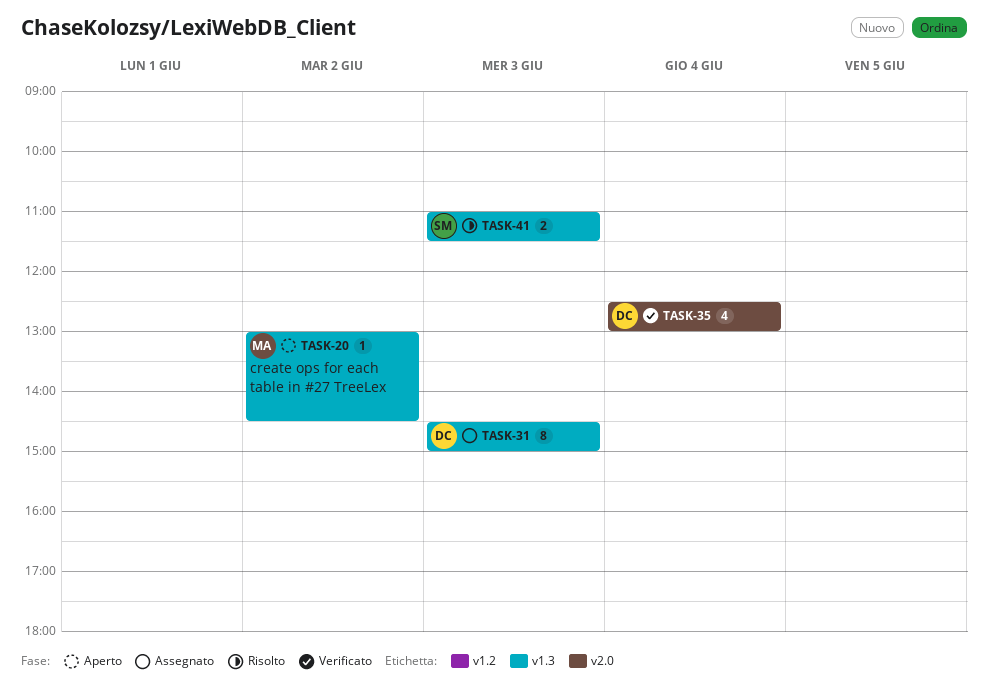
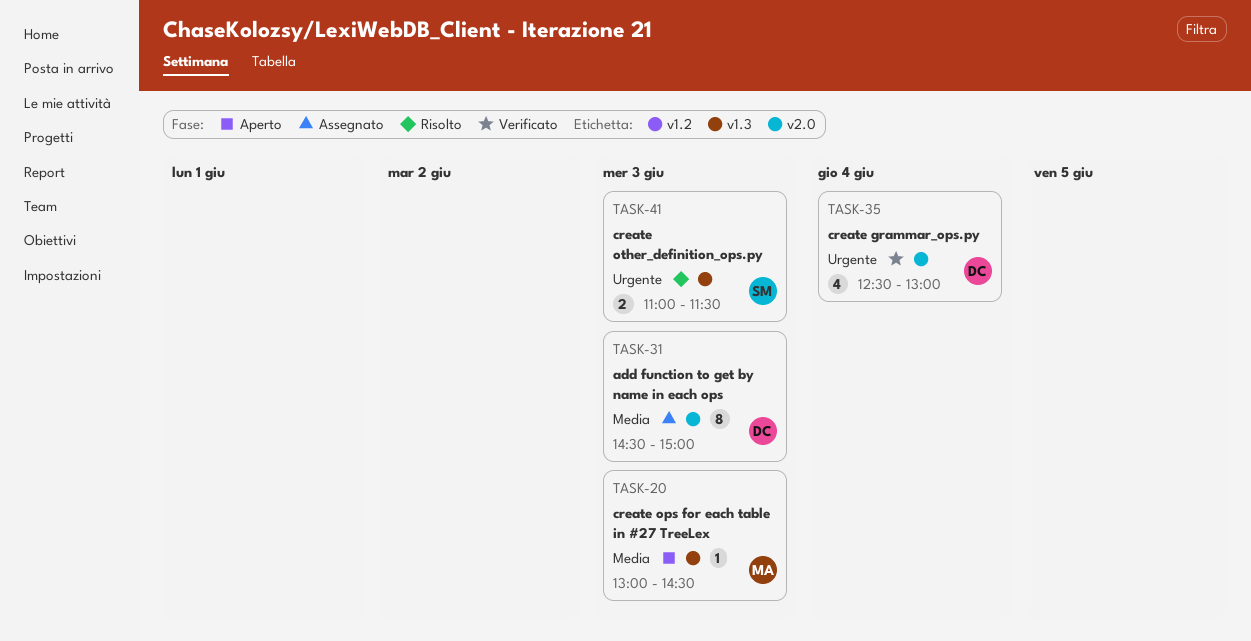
TASK-20, day: Jun 2 -> Jun 3
TASK-31, label: v1.3 -> v2.0

